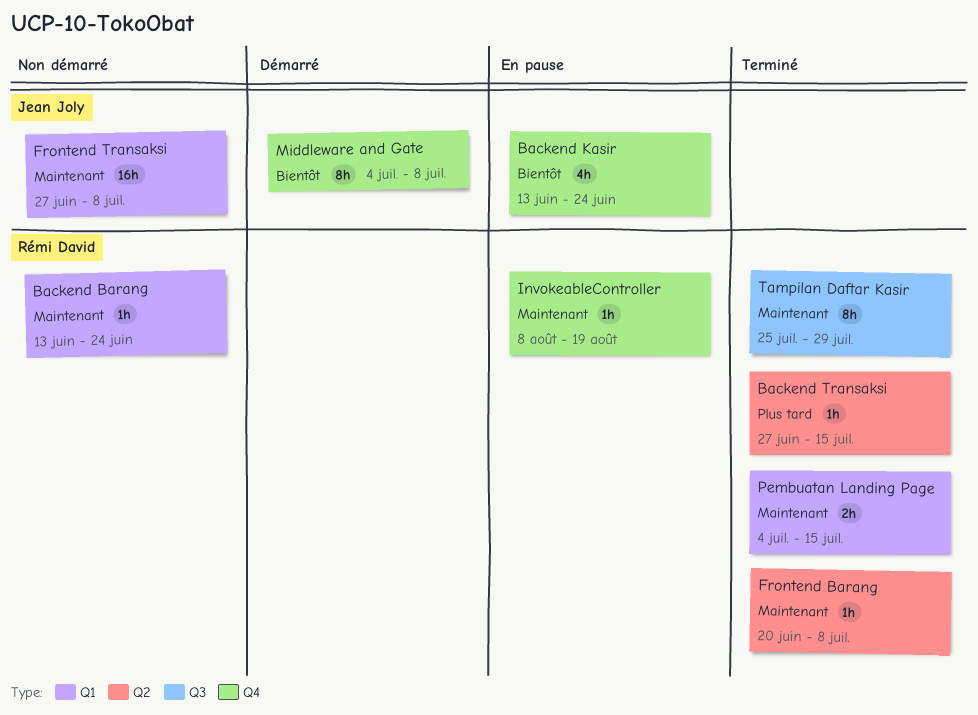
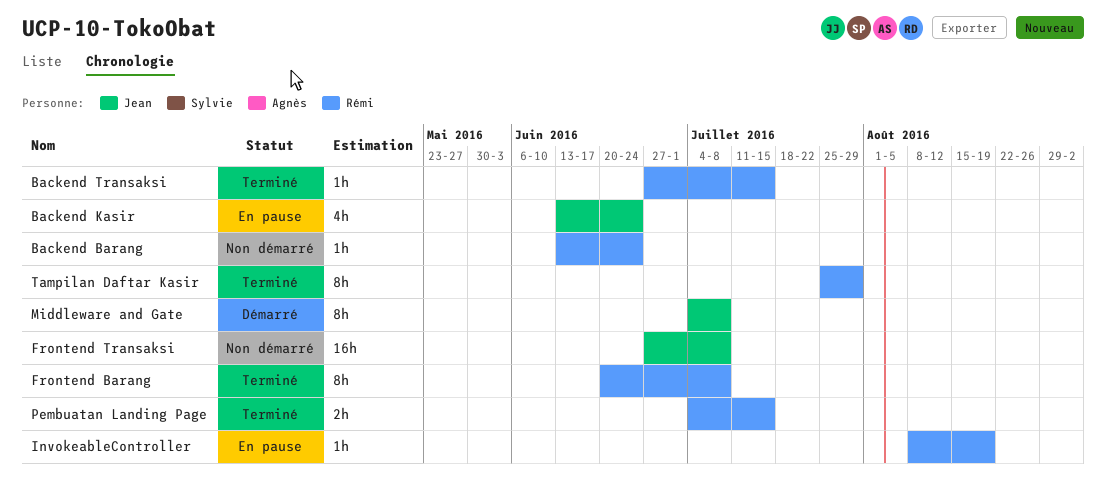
Frontend Barang, estimate: 1h -> 8h

